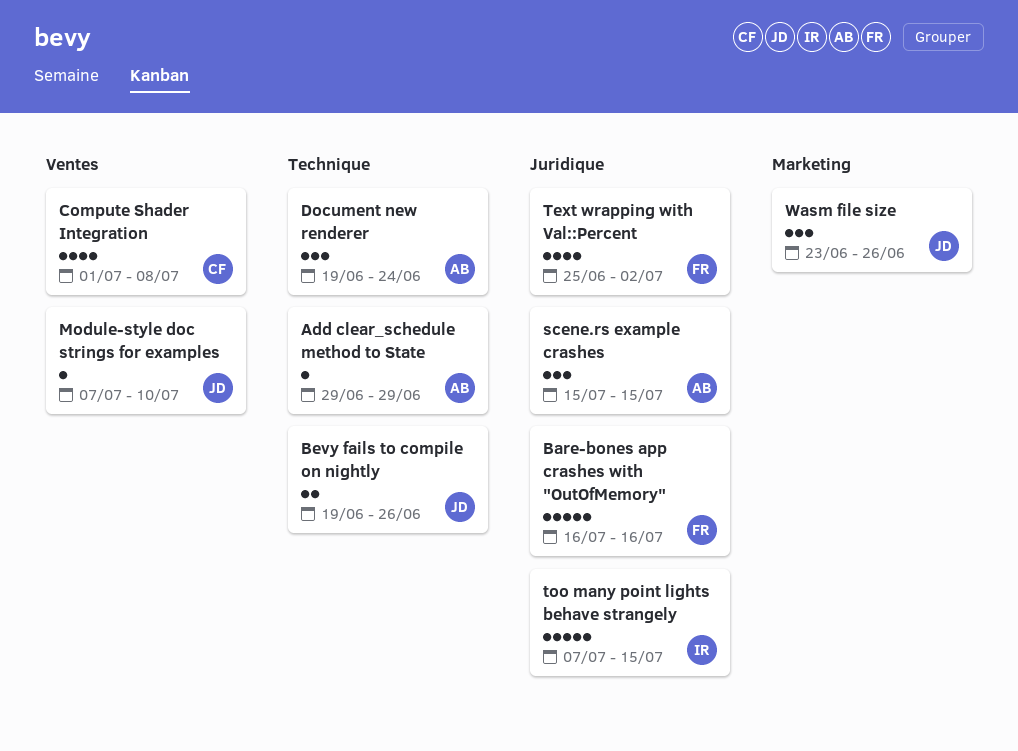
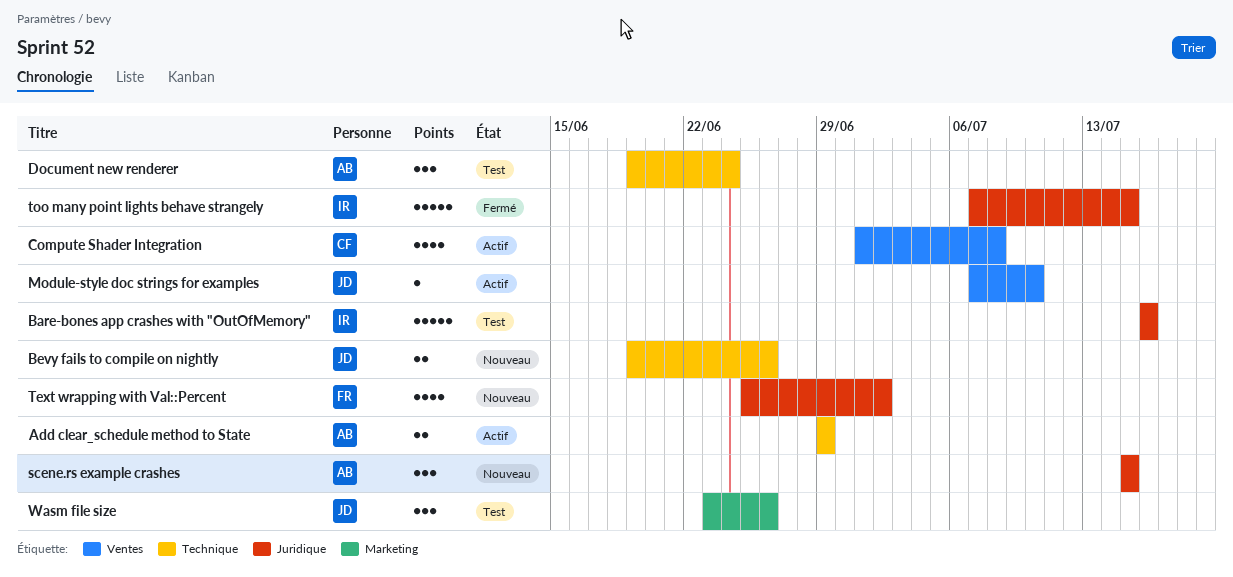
Add clear_schedule method to State, estimate: 1 -> 2
Bare-bones app crashes with "OutOfMemory", owner: FR -> IR

